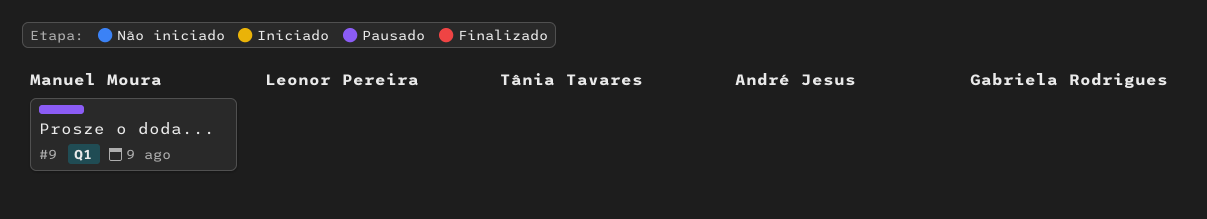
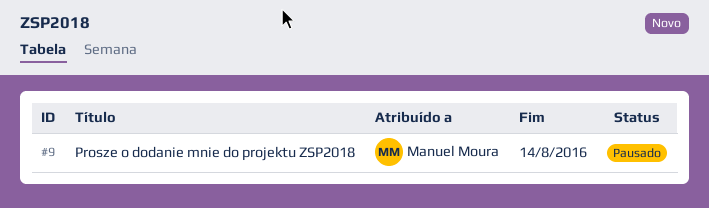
#9, due: Aug 9 -> Aug 14

